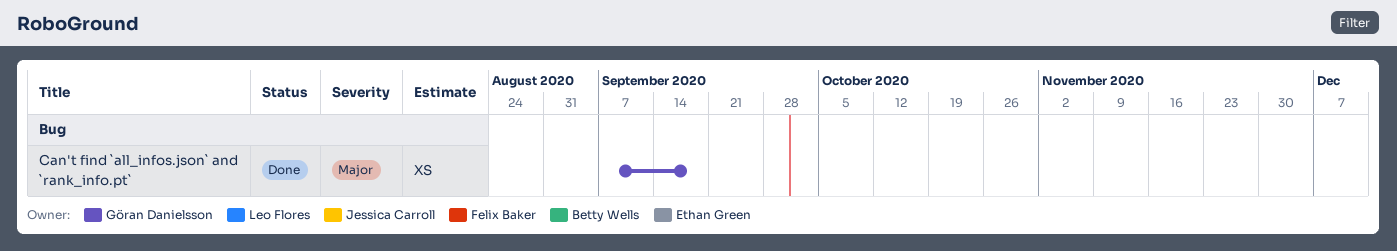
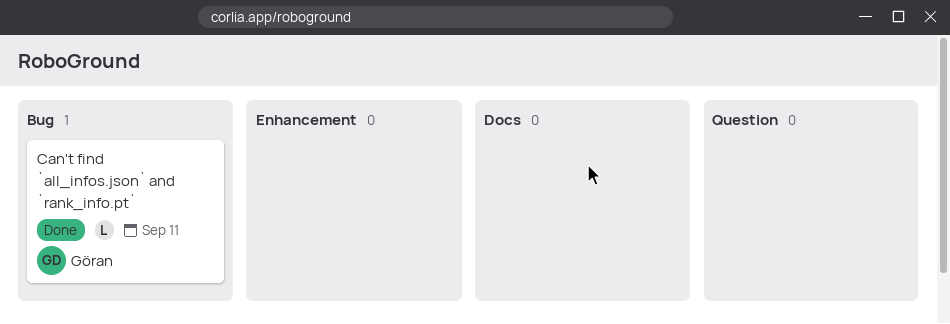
Can't find `all_infos.json` and `rank_info.pt`, estimate: XS -> L
Can't find `all_infos.json` and `rank_info.pt`, due: Sep 18 -> Sep 11

